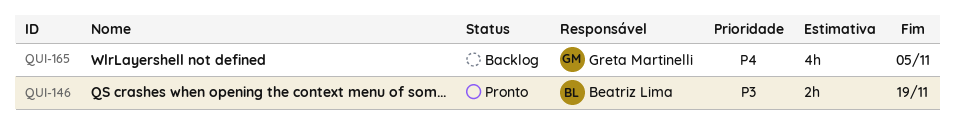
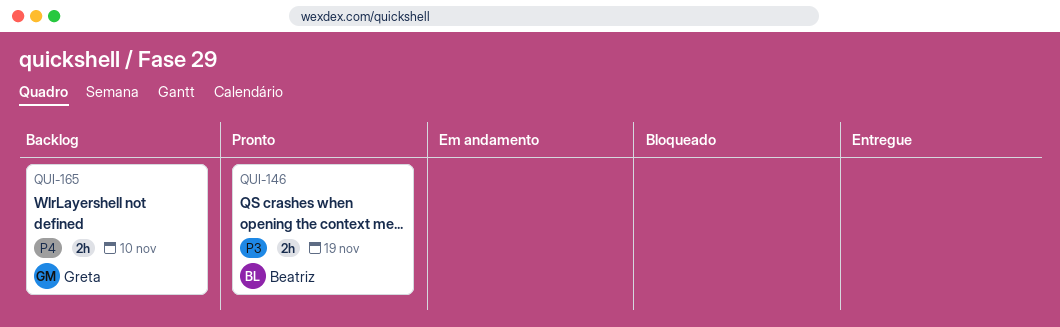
QUI-165, estimate: 4h -> 2h
QUI-165, due: Nov 5 -> Nov 10

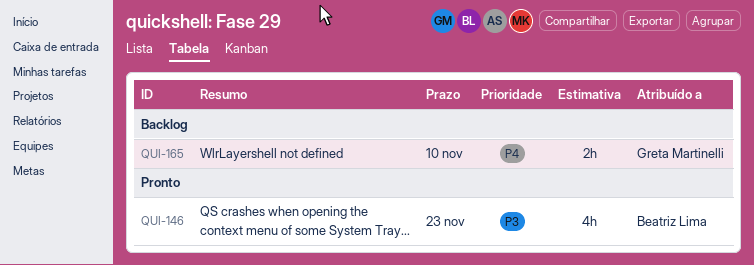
QUI-146, estimate: 2h -> 4h
QUI-146, due: Nov 19 -> Nov 23

